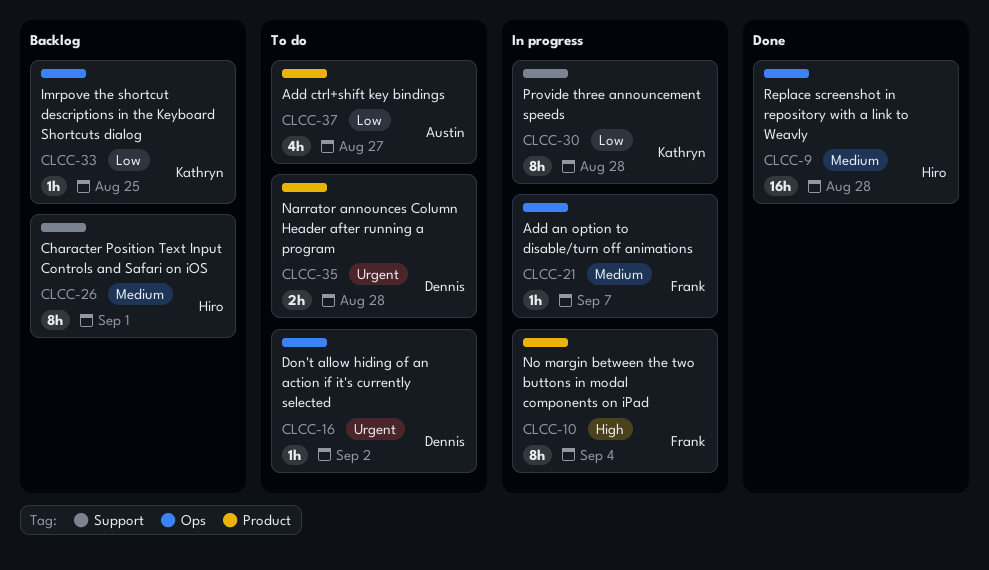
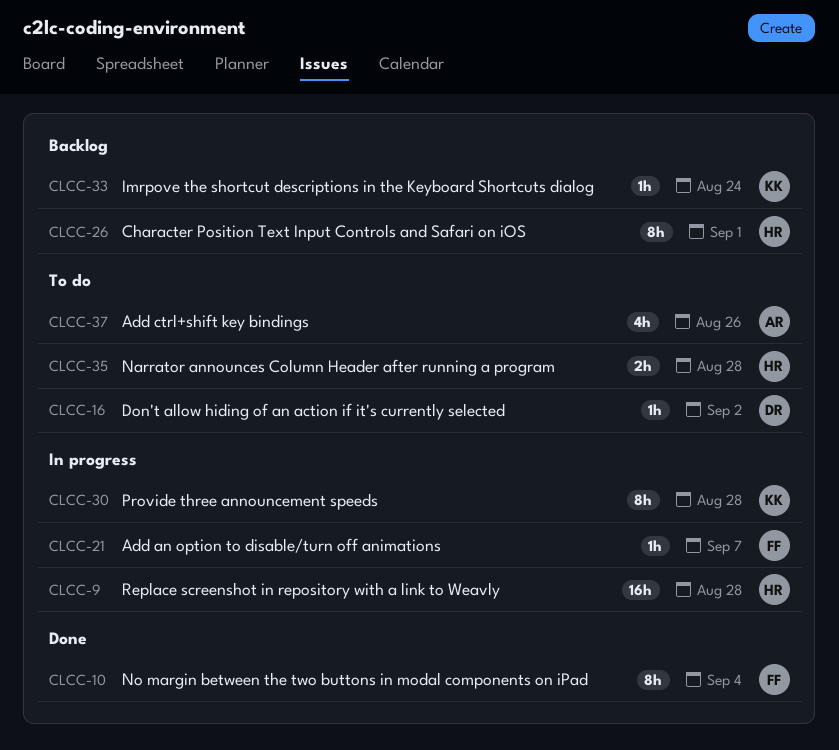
CLCC-9, status: Done -> In progress
CLCC-10, status: In progress -> Done
CLCC-33, due: Aug 25 -> Aug 24
CLCC-35, owner: Dennis -> Hiro
CLCC-37, due: Aug 27 -> Aug 26

